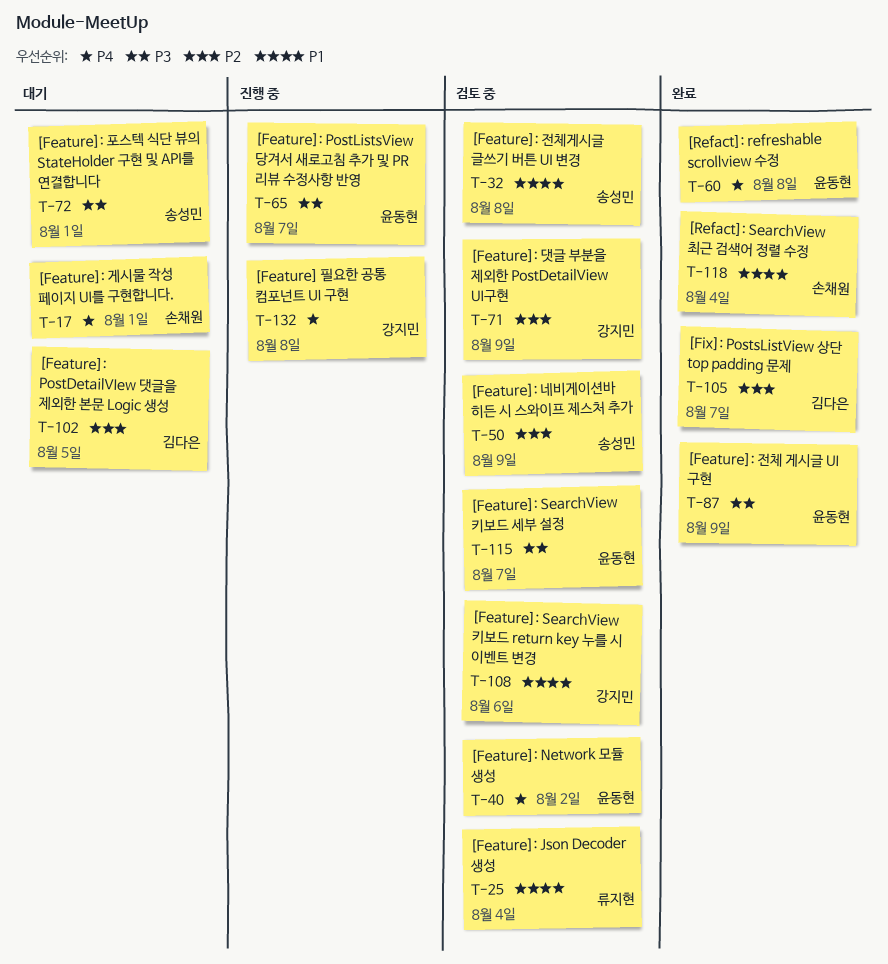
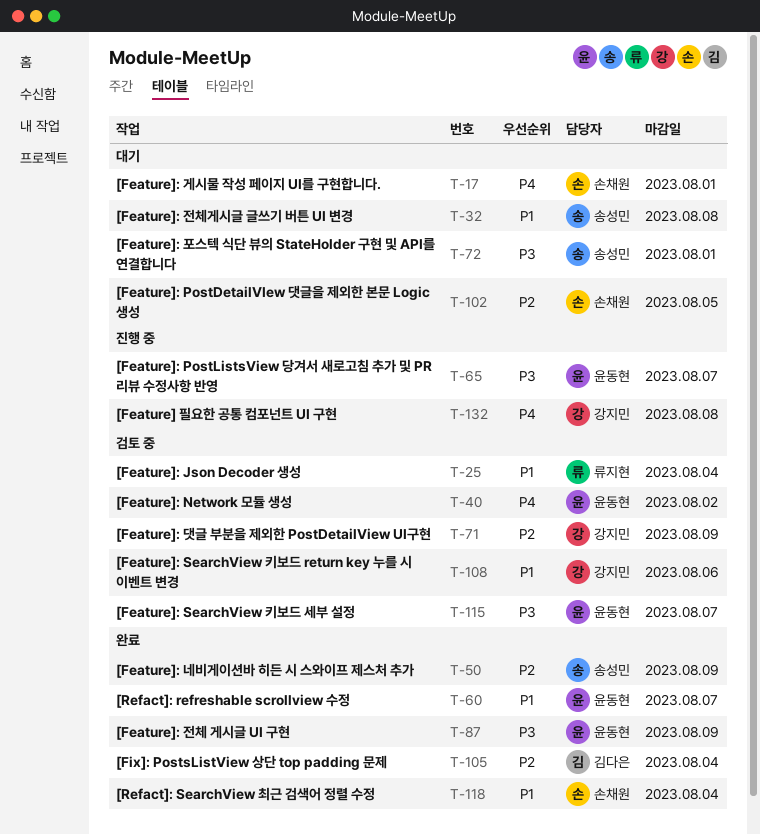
T-32, status: 검토 중 -> 대기
T-50, status: 검토 중 -> 완료
T-60, priority: P4 -> P1
T-60, due: Aug 8 -> Aug 7
T-102, owner: 김다은 -> 손채원
T-105, due: Aug 7 -> Aug 4

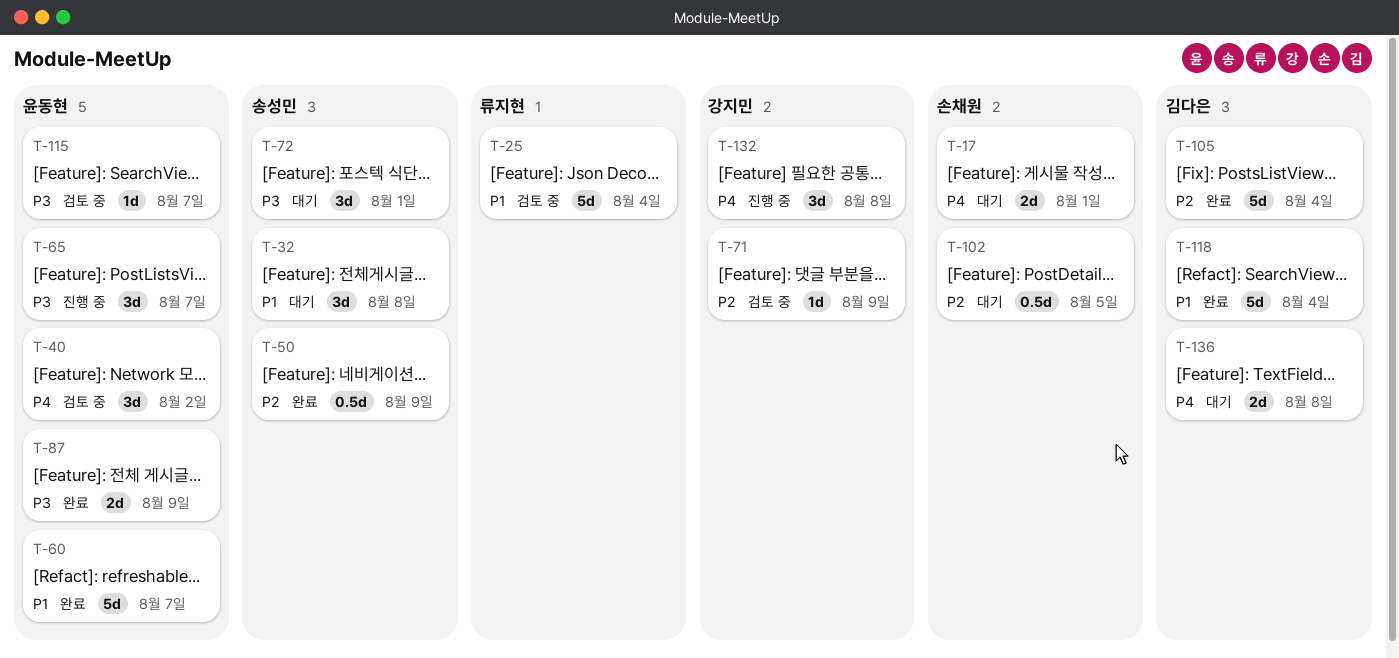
T-108: present -> none
T-118, owner: 손채원 -> 김다은
T-136: none -> present

